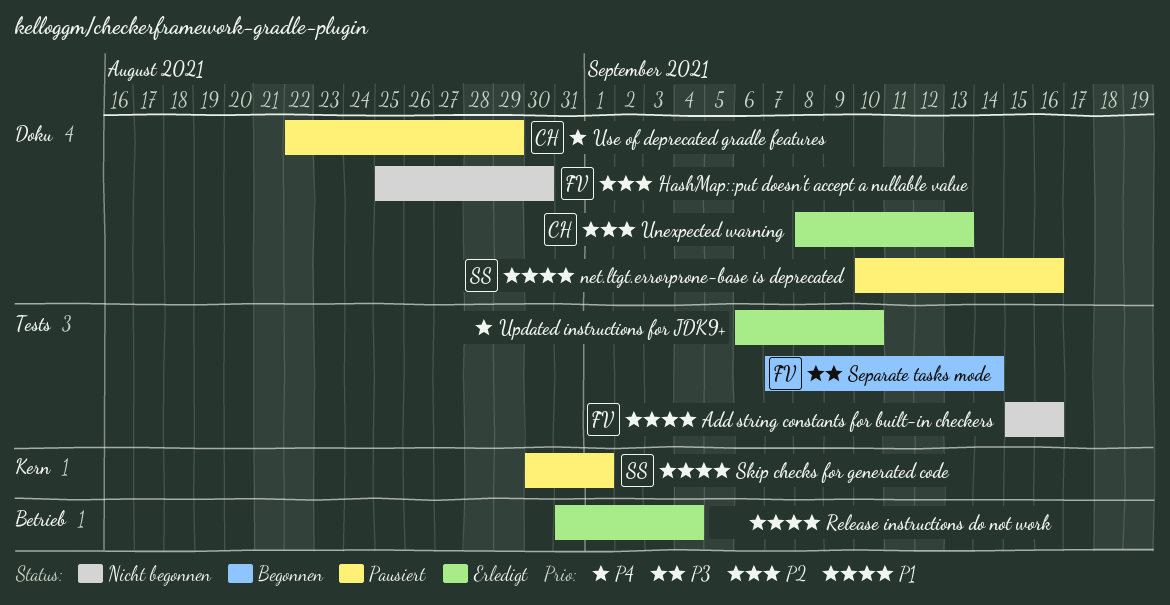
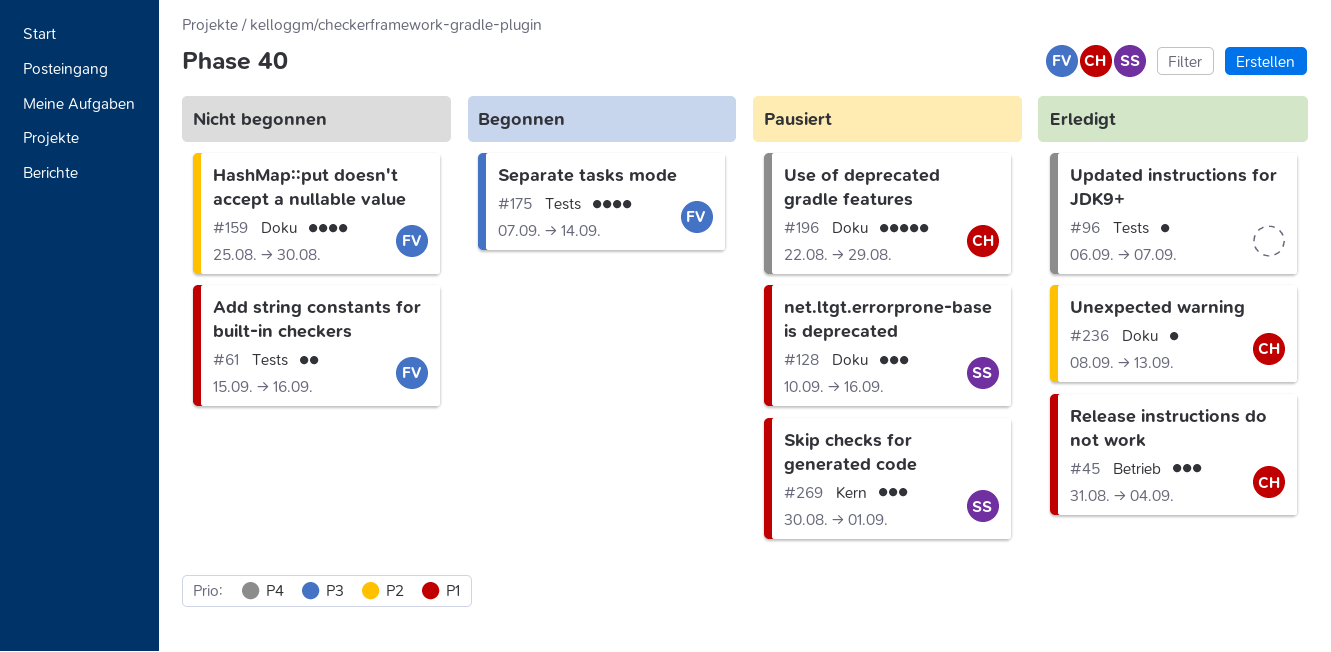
Release instructions do not work, owner: none -> CH
Updated instructions for JDK9+, due: Sep 10 -> Sep 7

